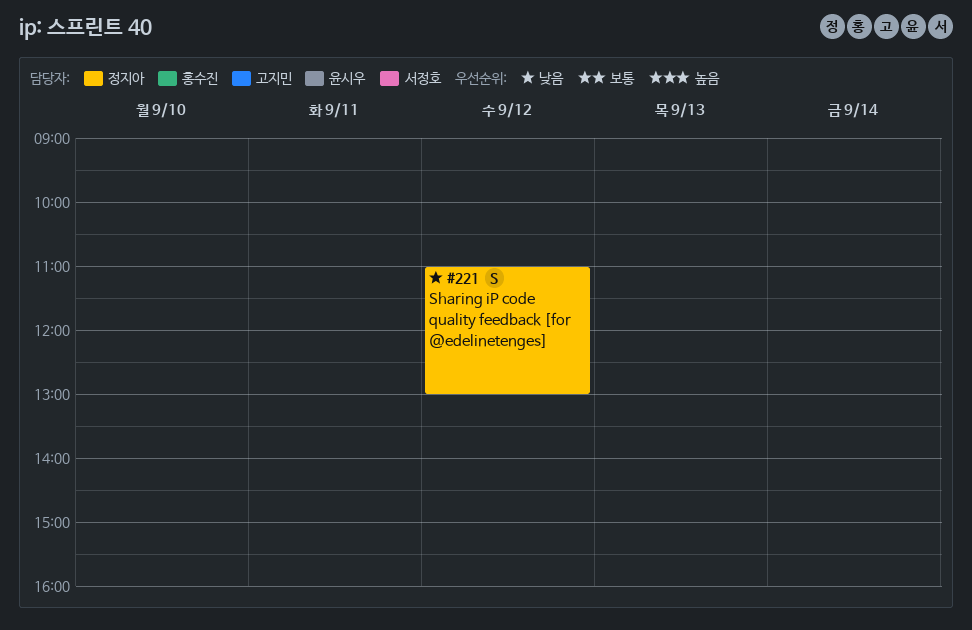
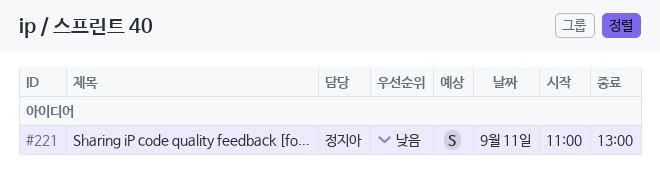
#221, day: Sep 12 -> Sep 11

